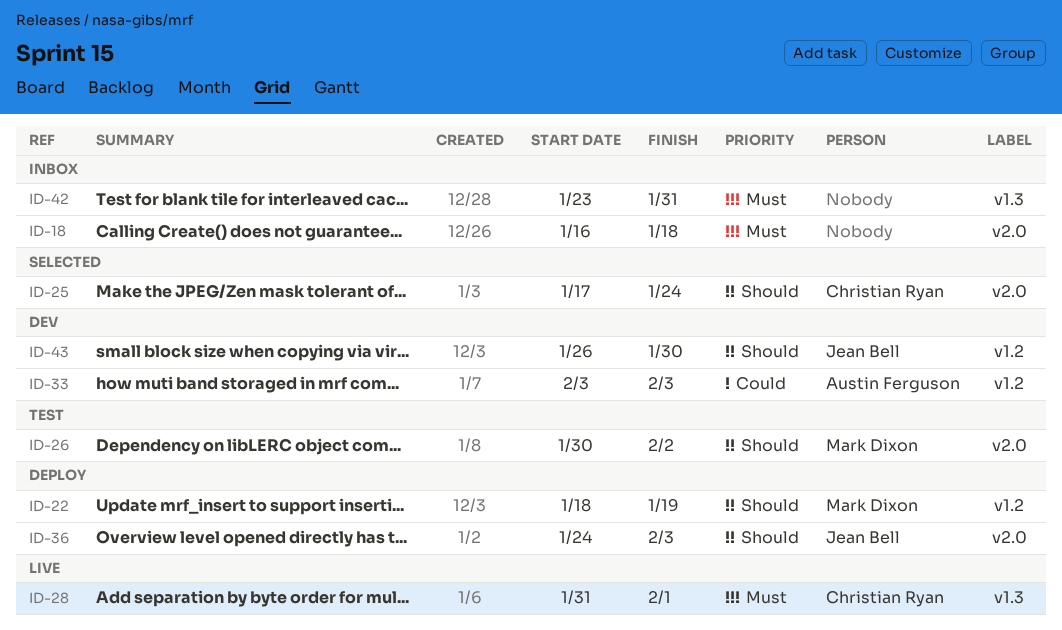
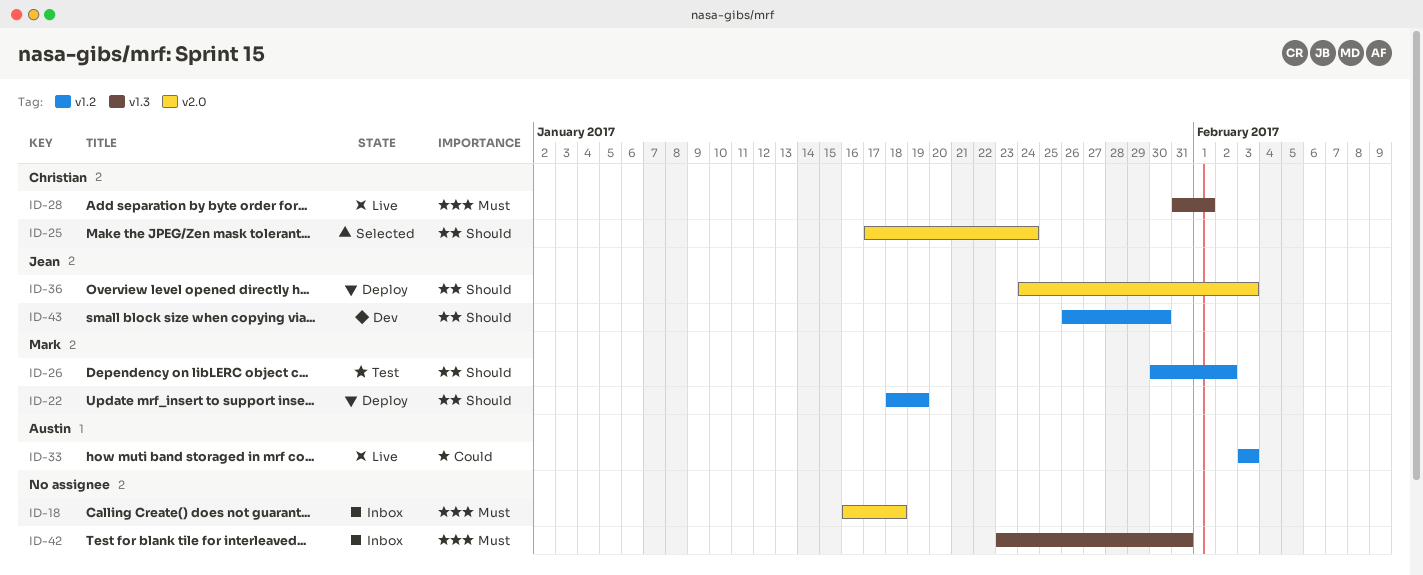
ID-26, label: v2.0 -> v1.2
ID-33, status: Dev -> Live

